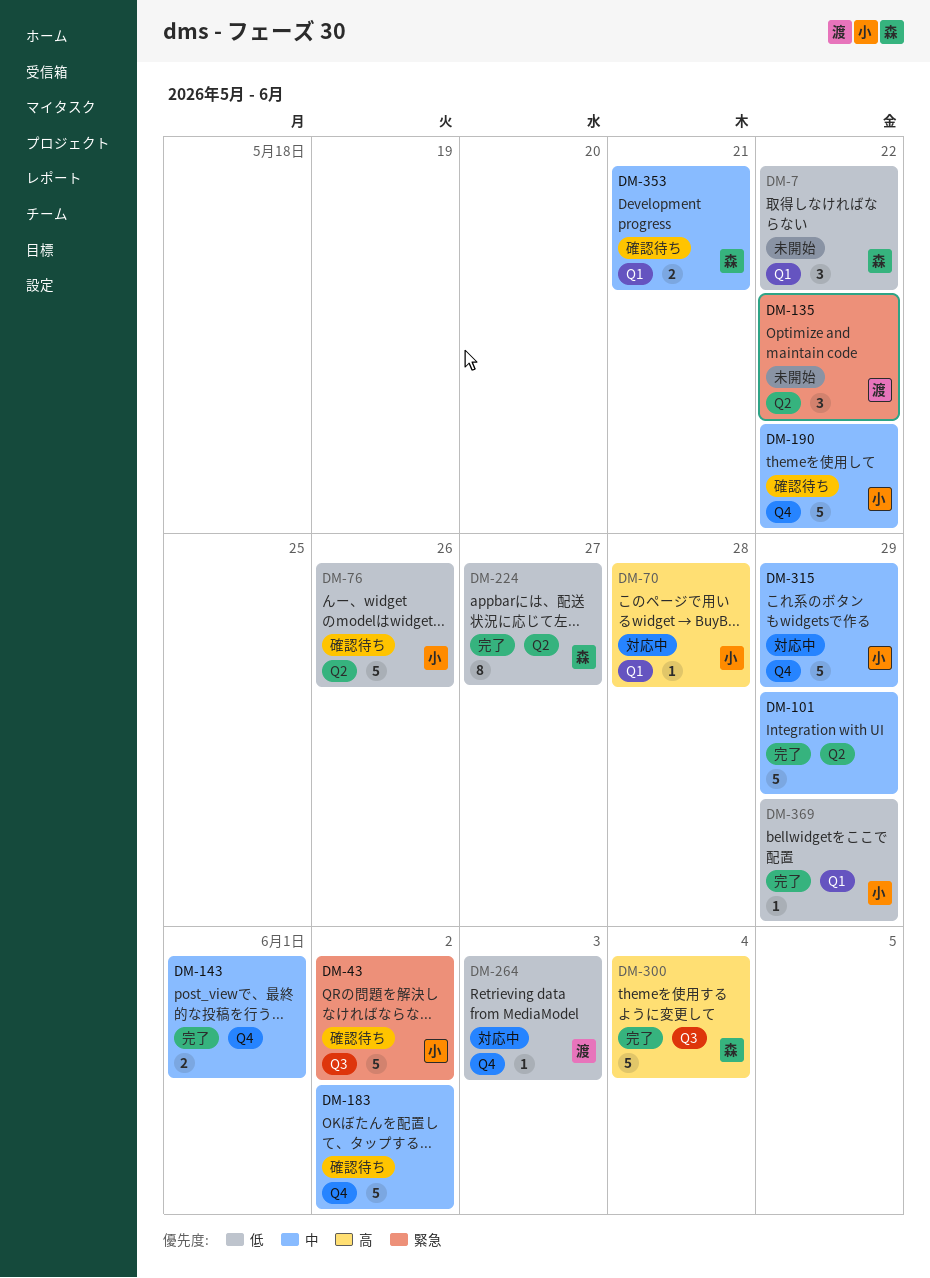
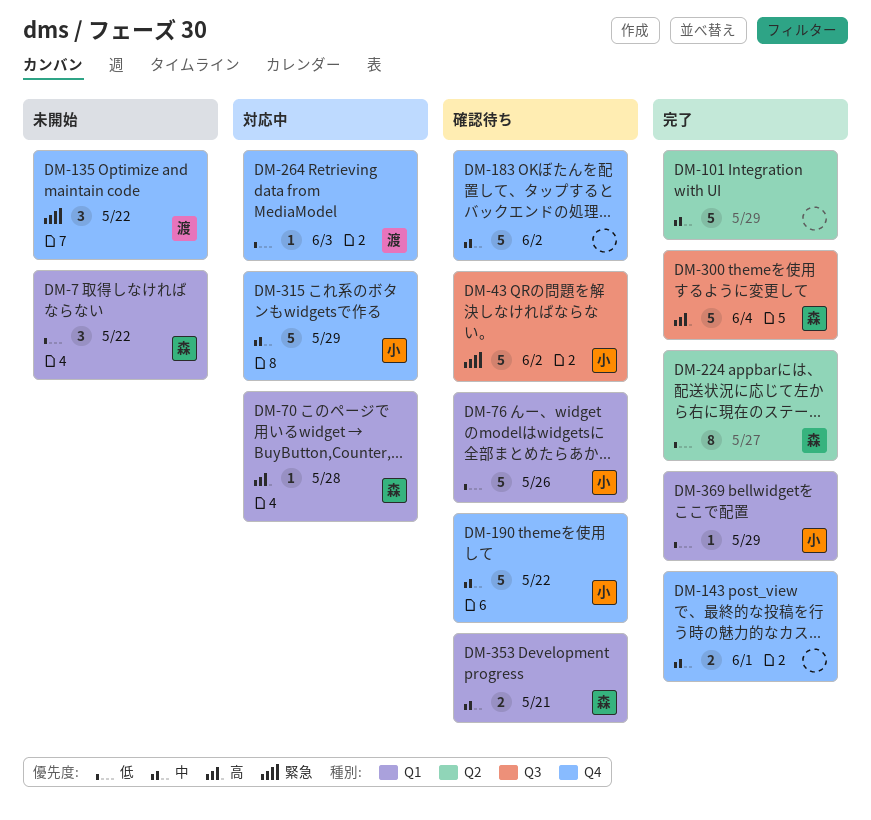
DM-70, owner: 小 -> 森
DM-76, label: Q2 -> Q1
DM-135, label: Q2 -> Q4

